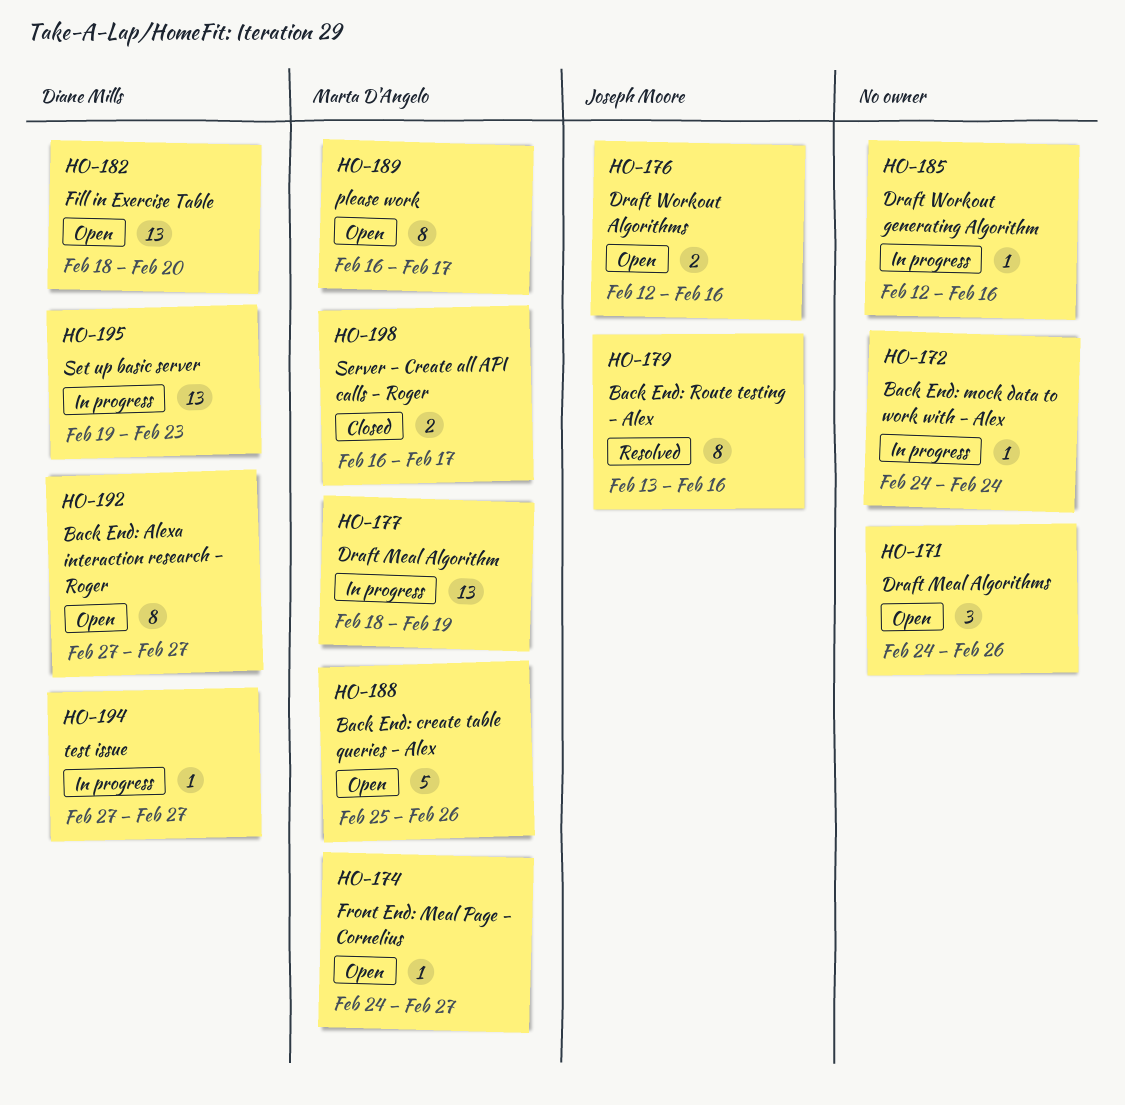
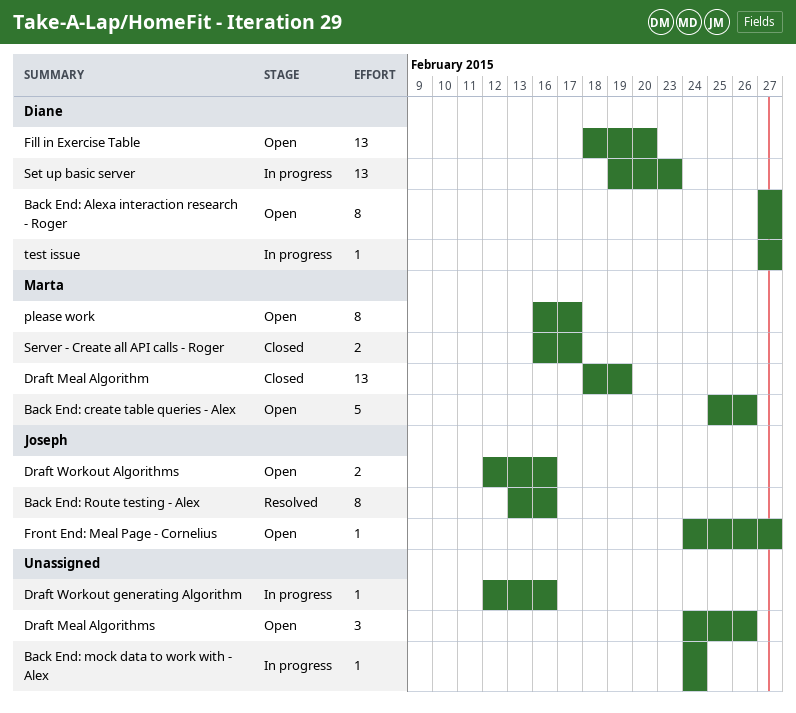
Draft Meal Algorithm, status: In progress -> Closed
Front End: Meal Page - Cornelius, owner: Marta D'Angelo -> Joseph Moore

